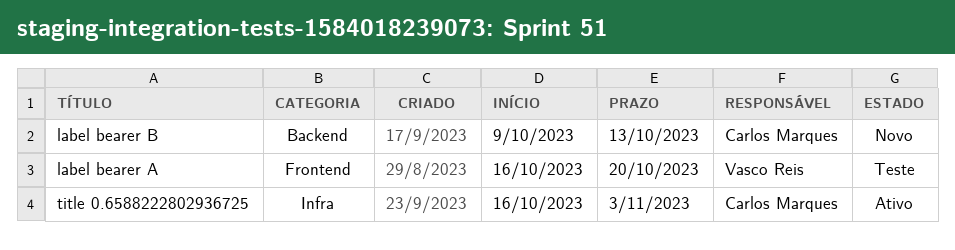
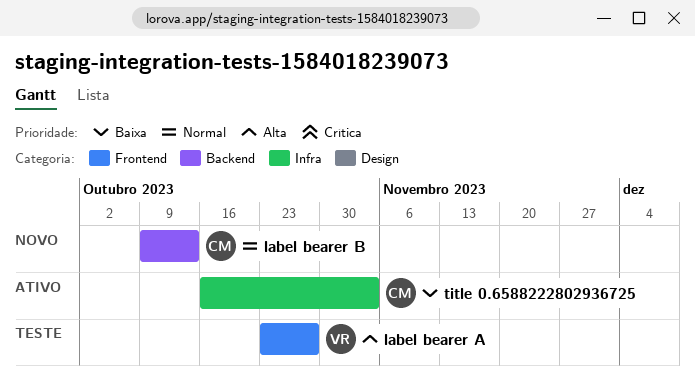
label bearer A, start: Oct 16 -> Oct 23
label bearer A, due: Oct 20 -> Oct 27

